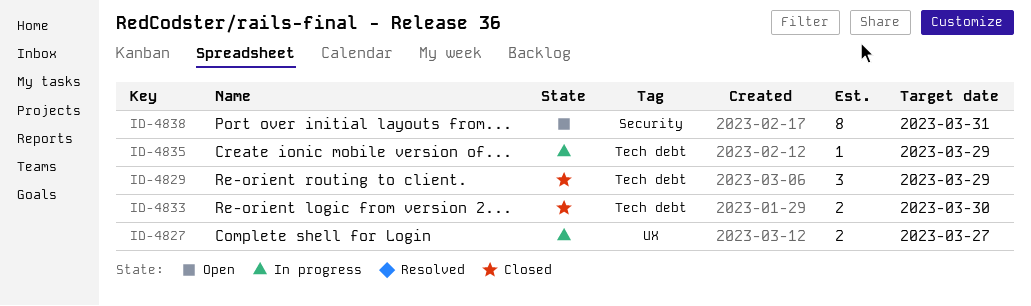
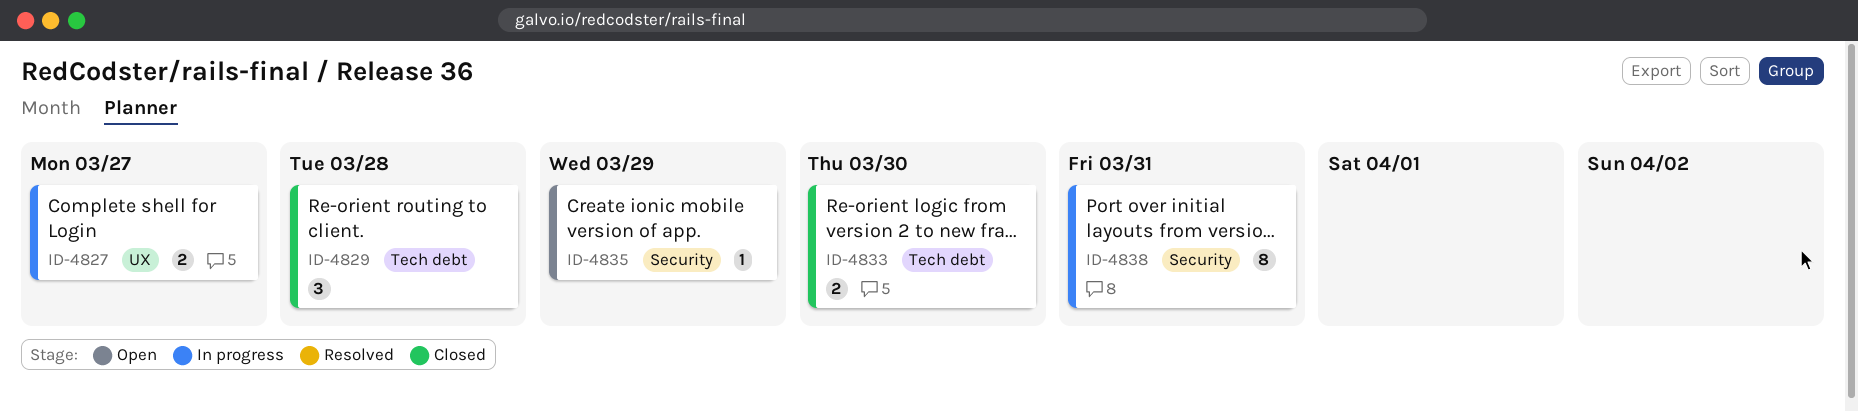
ID-4829, due: Mar 29 -> Mar 28
ID-4835, status: In progress -> Open
ID-4835, label: Tech debt -> Security
ID-4838, status: Open -> In progress

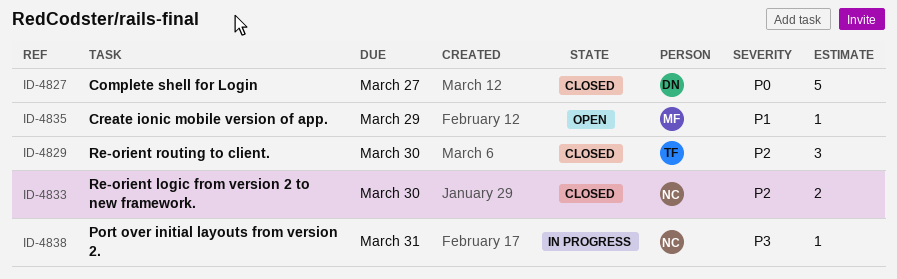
ID-4827, status: In progress -> Closed
ID-4827, estimate: 2 -> 5
ID-4829, due: Mar 28 -> Mar 30
ID-4838, estimate: 8 -> 1

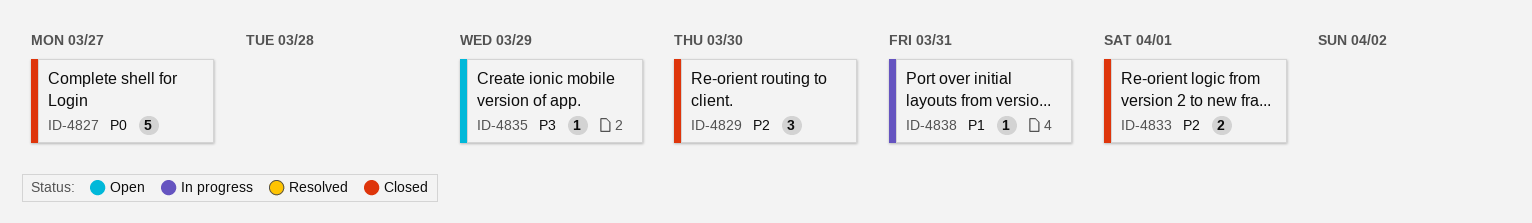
ID-4833, due: Mar 30 -> Apr 1
ID-4835, priority: P1 -> P3
ID-4838, priority: P3 -> P1

